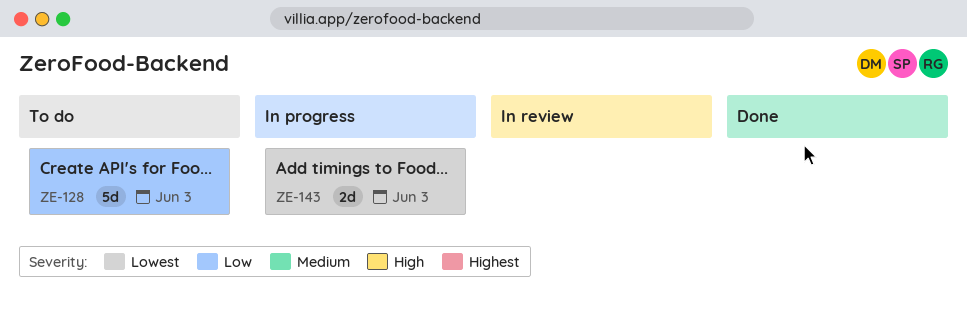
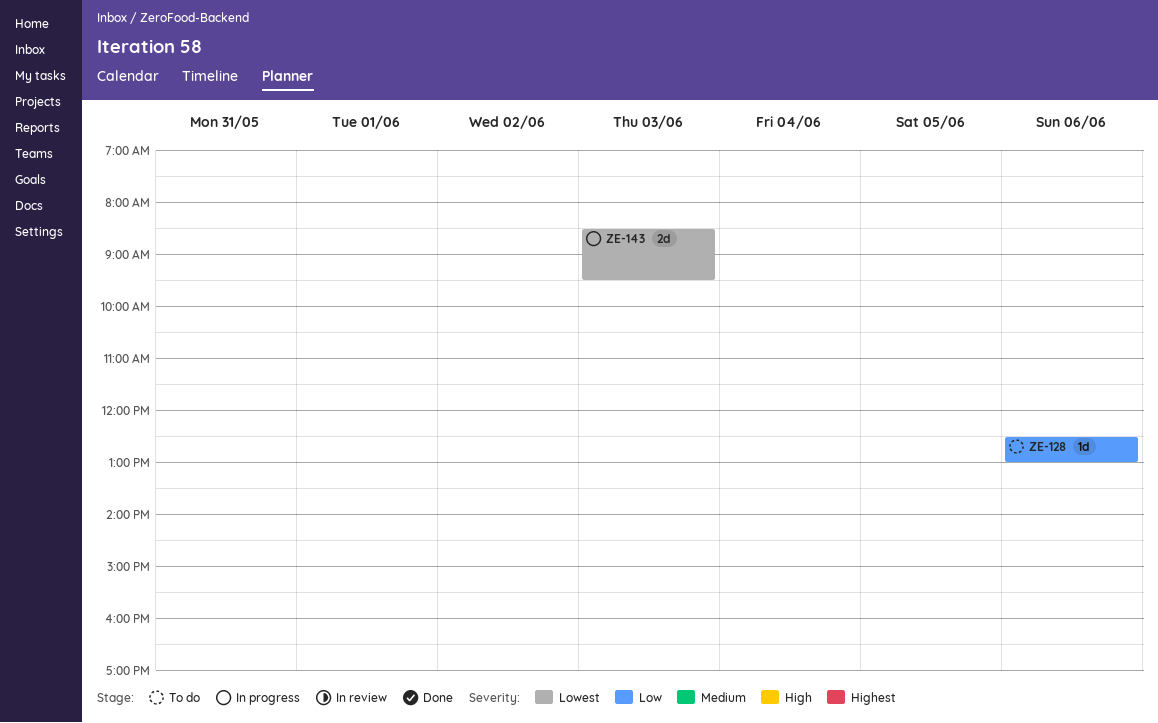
ZE-128, estimate: 5d -> 1d
ZE-128, day: Jun 3 -> Jun 6

